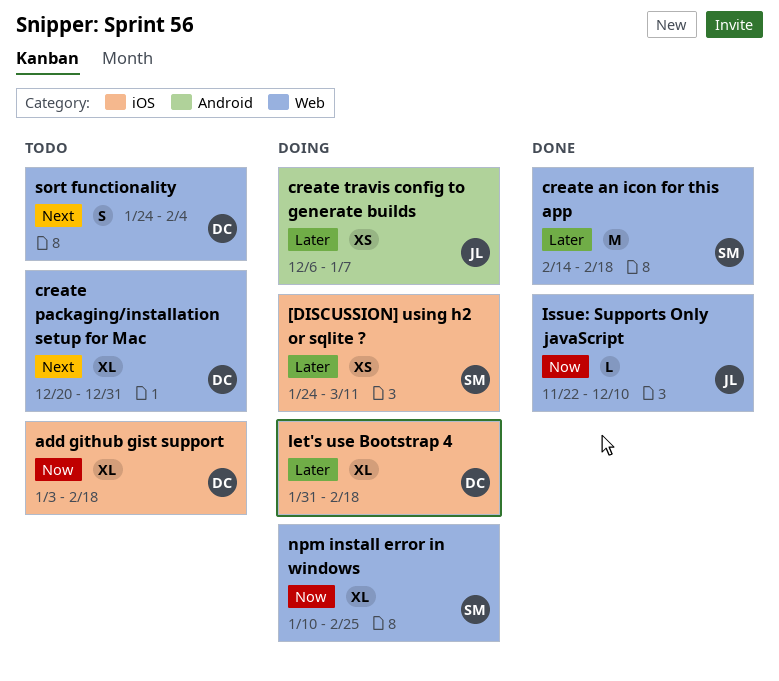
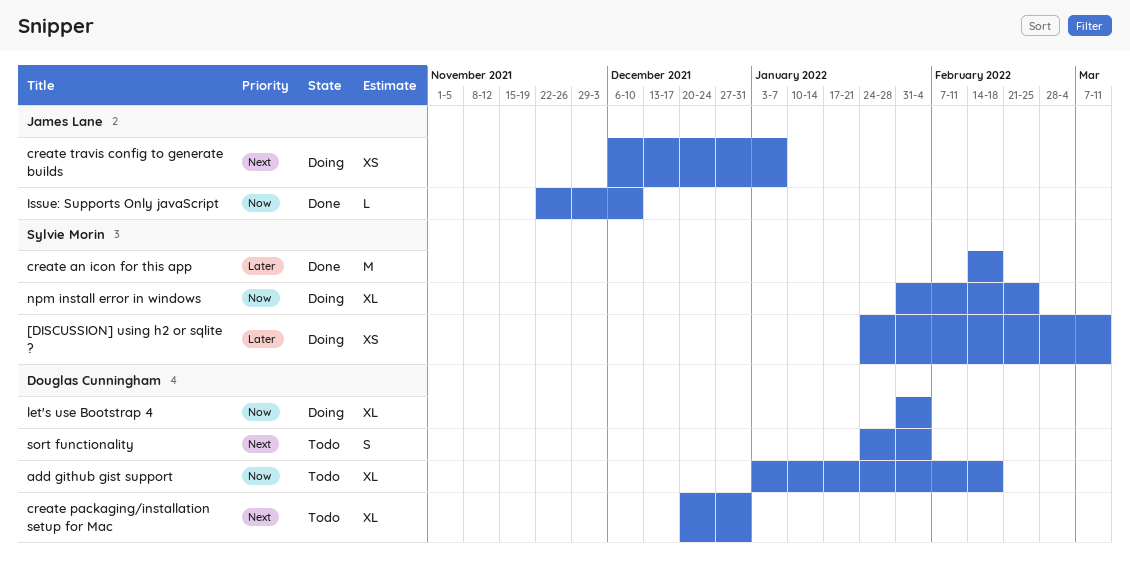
create travis config to generate builds, priority: Later -> Next
let's use Bootstrap 4, priority: Later -> Now
let's use Bootstrap 4, due: Feb 18 -> Feb 4
npm install error in windows, start: Jan 10 -> Jan 31

